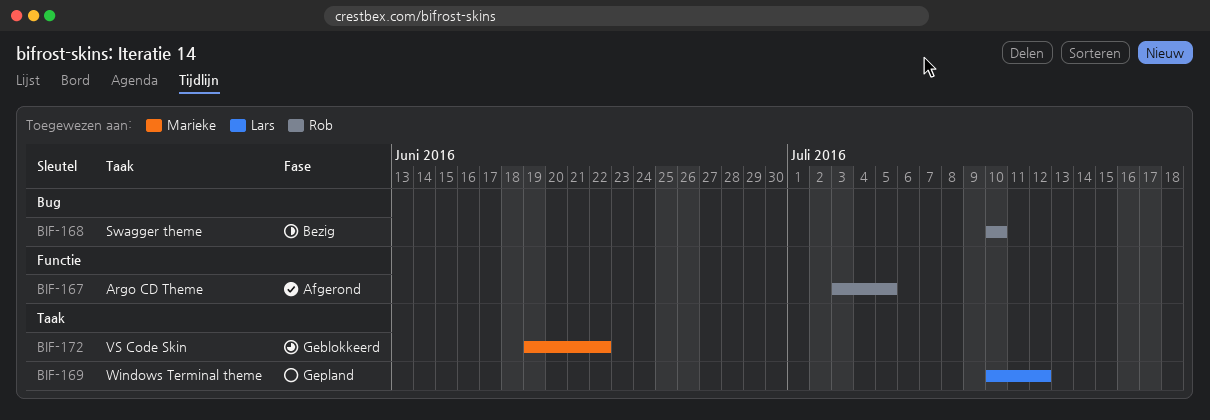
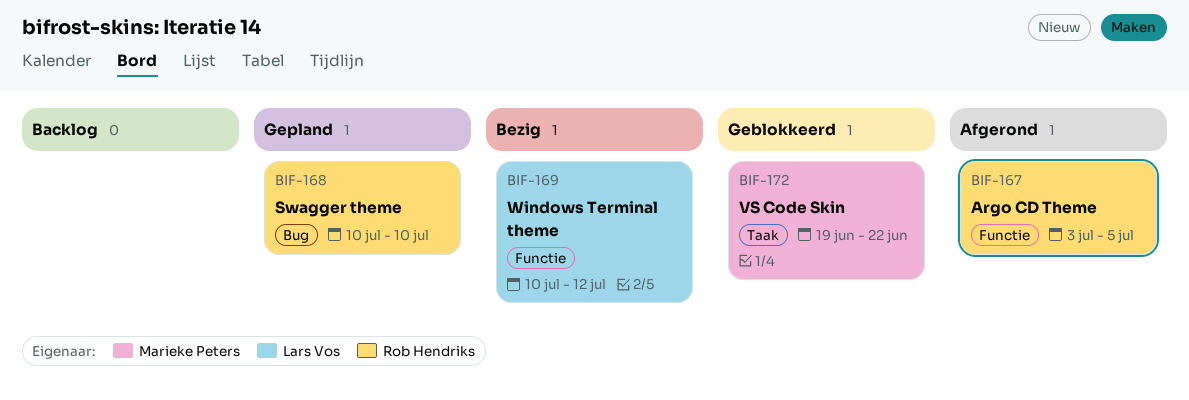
BIF-168, status: Bezig -> Gepland
BIF-169, status: Gepland -> Bezig
BIF-169, label: Taak -> Functie

